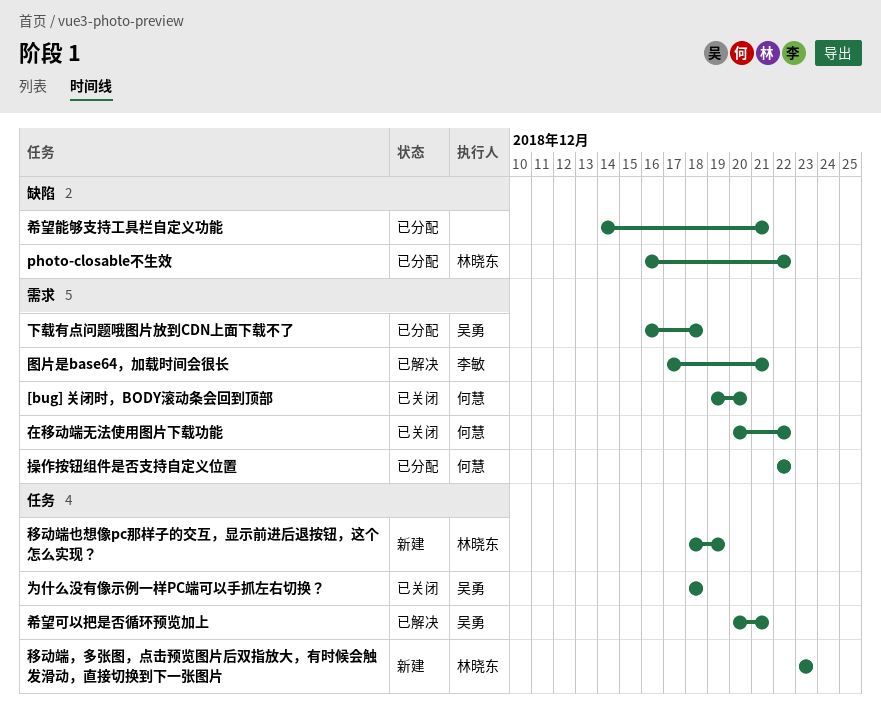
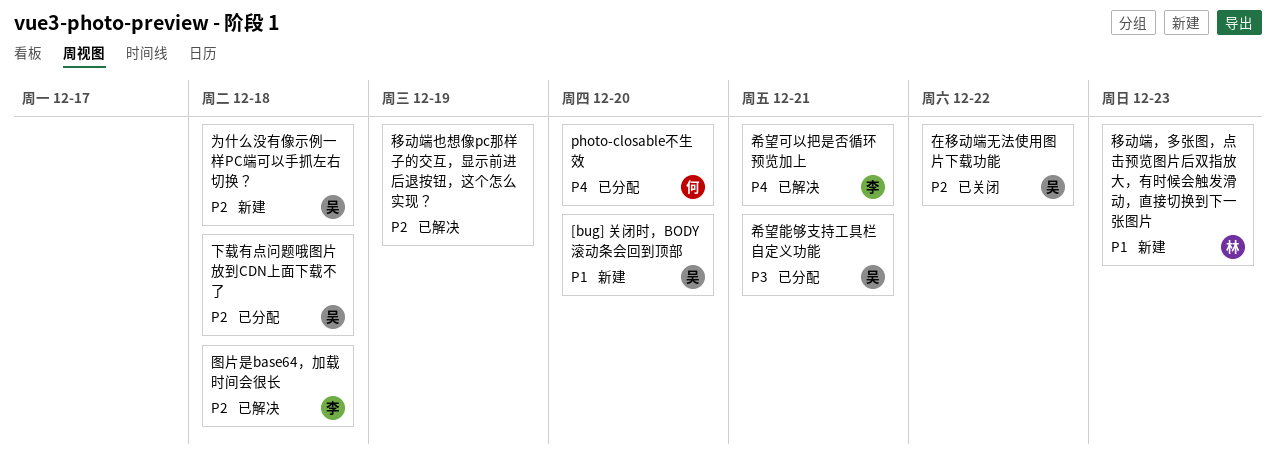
[bug] 关闭时，BODY滚动条会回到顶部, status: 已关闭 -> 新建
[bug] 关闭时，BODY滚动条会回到顶部, owner: 何慧 -> 吴勇
photo-closable不生效, owner: 林晓东 -> 何慧
photo-closable不生效, due: Dec 22 -> Dec 20
为什么没有像示例一样PC端可以手抓左右切换？, status: 已关闭 -> 新建
图片是base64，加载时间会很长, due: Dec 21 -> Dec 18
在移动端无法使用图片下载功能, owner: 何慧 -> 吴勇
希望可以把是否循环预览加上, owner: 吴勇 -> 李敏
希望能够支持工具栏自定义功能, owner: none -> 吴勇
操作按钮组件是否支持自定义位置: present -> none
移动端也想像pc那样子的交互，显示前进后退按钮，这个怎么实现？, status: 新建 -> 已解决
移动端也想像pc那样子的交互，显示前进后退按钮，这个怎么实现？, owner: 林晓东 -> none

